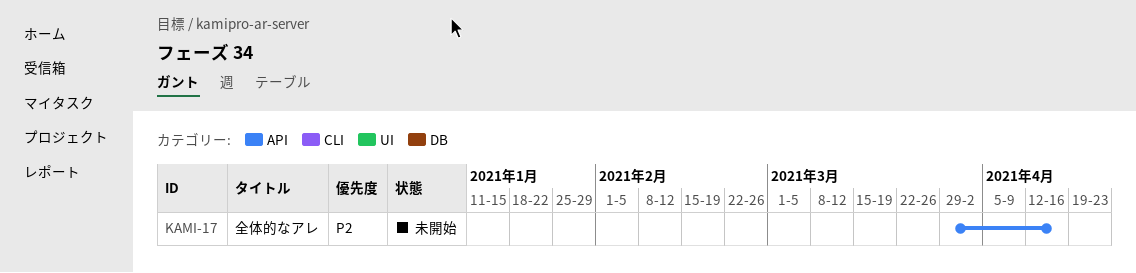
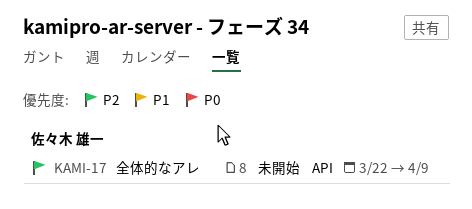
KAMI-17, start: Mar 29 -> Mar 22
KAMI-17, due: Apr 16 -> Apr 9

